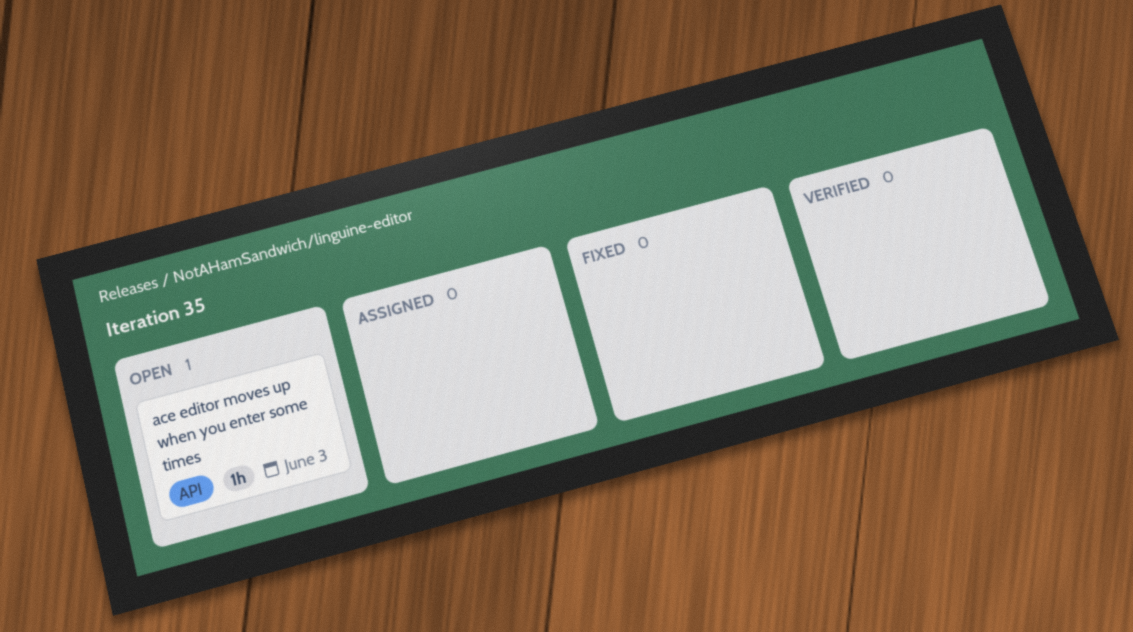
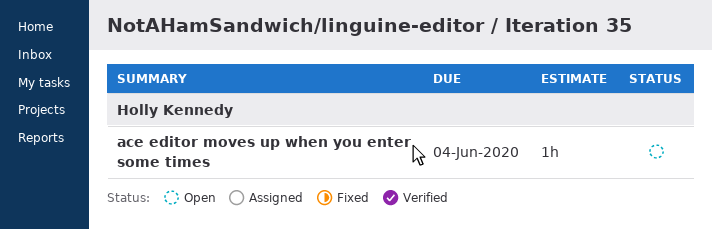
ace editor moves up when you enter some times, due: Jun 3 -> Jun 4

